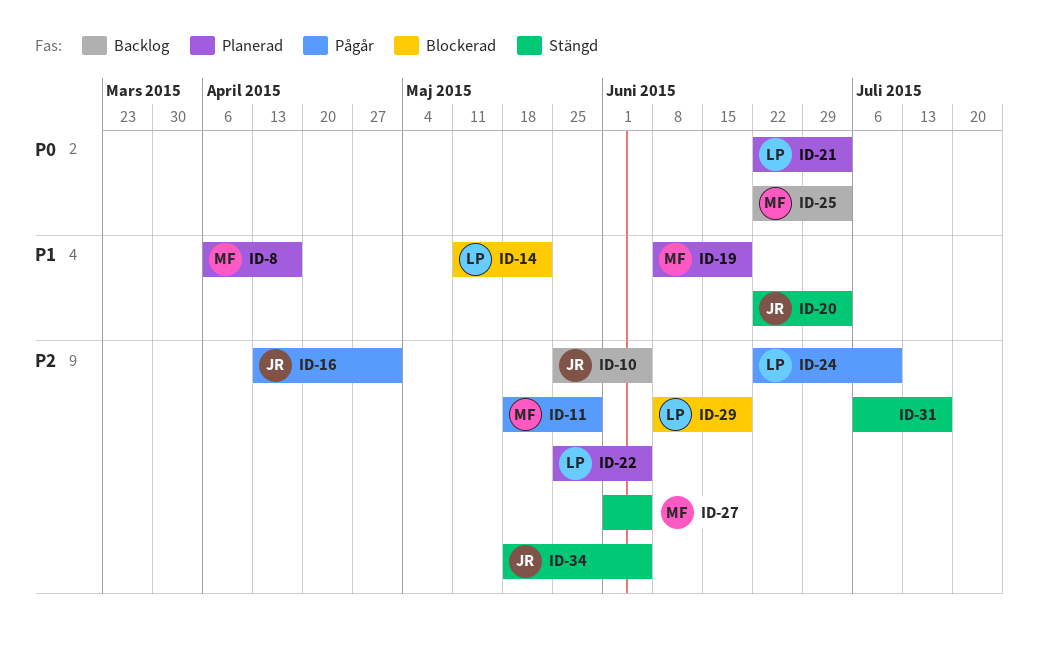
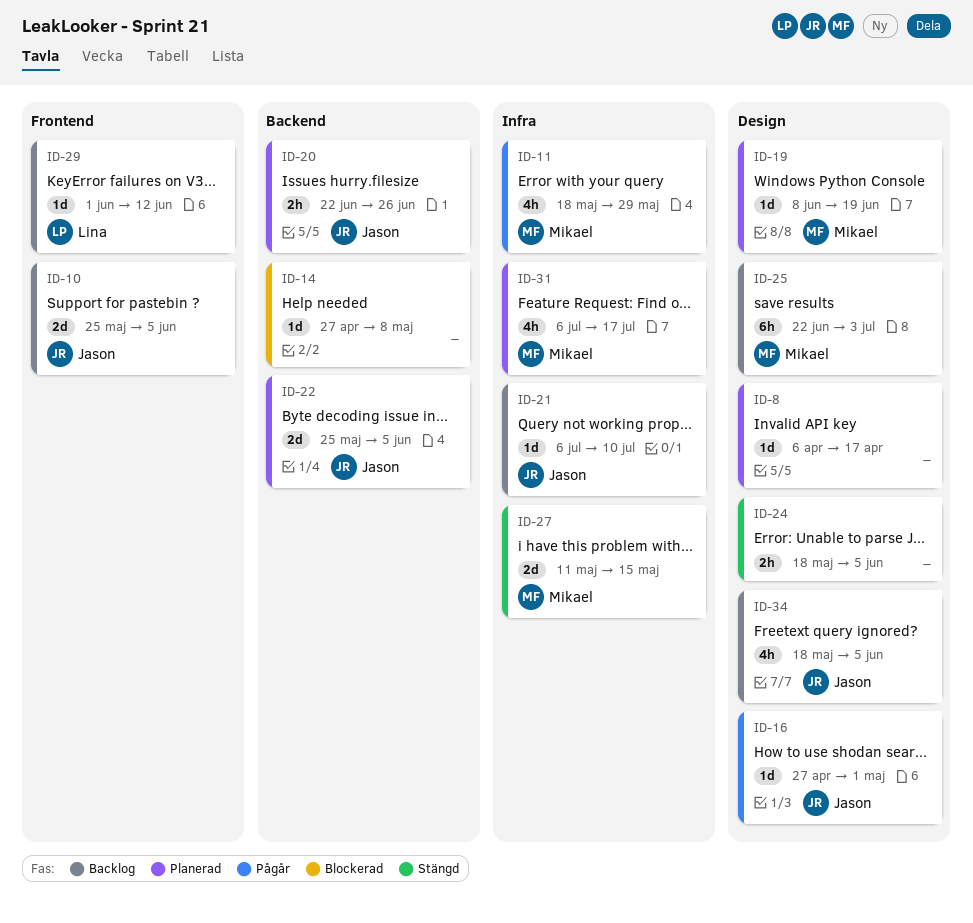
ID-8, owner: Mikael -> none
ID-14, owner: Lina -> none
ID-14, start: May 11 -> Apr 27
ID-14, due: May 22 -> May 8
ID-16, start: Apr 13 -> Apr 27
ID-20, status: Stängd -> Planerad
ID-20, due: Jul 3 -> Jun 26
ID-21, status: Planerad -> Backlog
ID-21, owner: Lina -> Jason
ID-21, start: Jun 22 -> Jul 6
ID-21, due: Jul 3 -> Jul 10
ID-22, owner: Lina -> Jason
ID-24, status: Pågår -> Stängd
ID-24, owner: Lina -> none
ID-24, start: Jun 22 -> May 18
ID-24, due: Jul 10 -> Jun 5
ID-27, start: Jun 1 -> May 11
ID-27, due: Jun 5 -> May 15
ID-29, status: Blockerad -> Backlog
ID-29, start: Jun 8 -> Jun 1
ID-29, due: Jun 19 -> Jun 12
ID-31, status: Stängd -> Planerad
ID-31, owner: none -> Mikael
ID-34, status: Stängd -> Backlog

